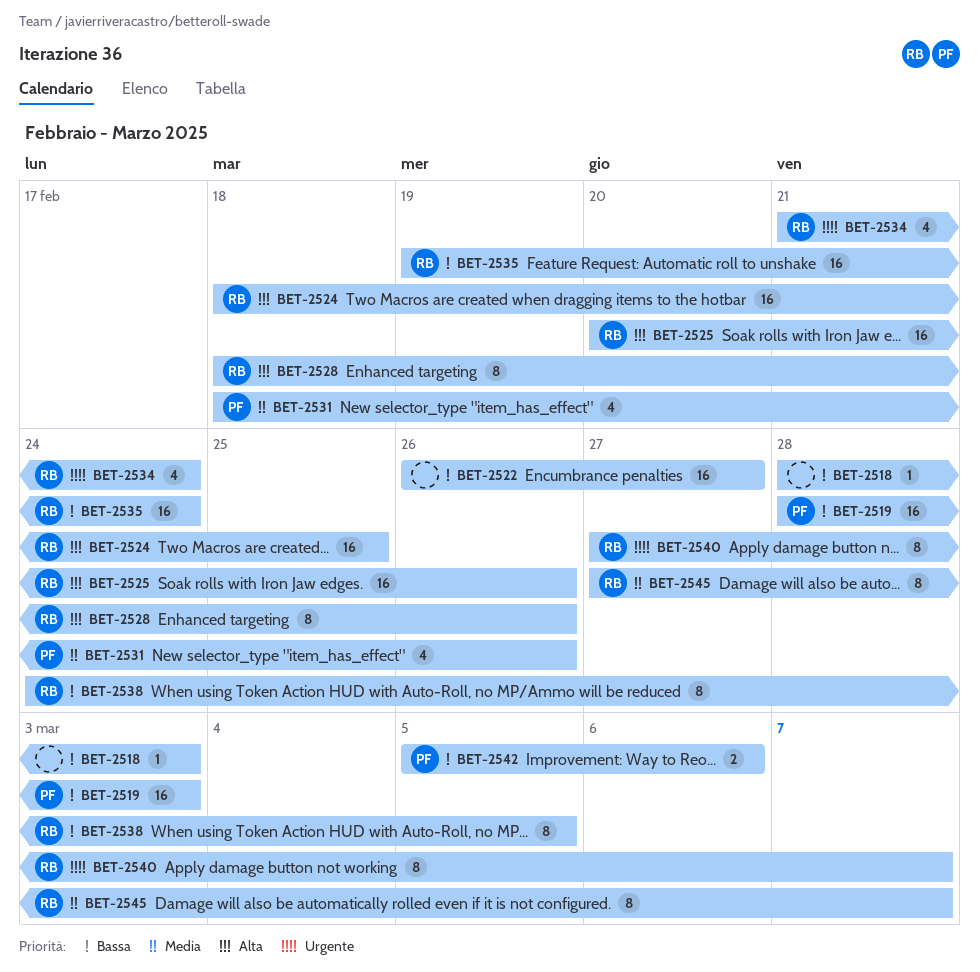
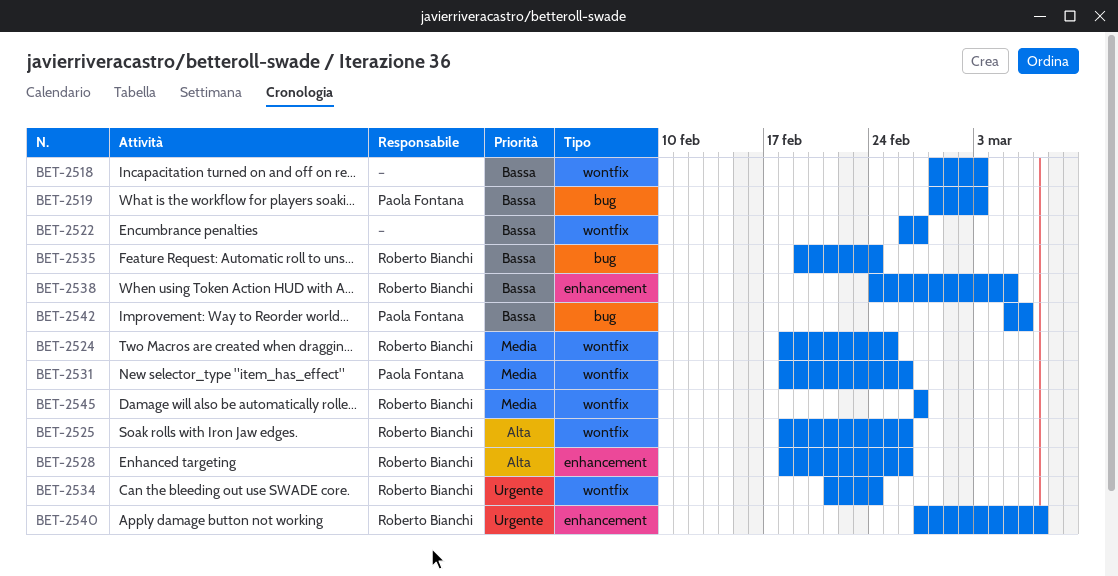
BET-2524, priority: Alta -> Media
BET-2525, start: Feb 20 -> Feb 18
BET-2545, due: Mar 7 -> Feb 27

